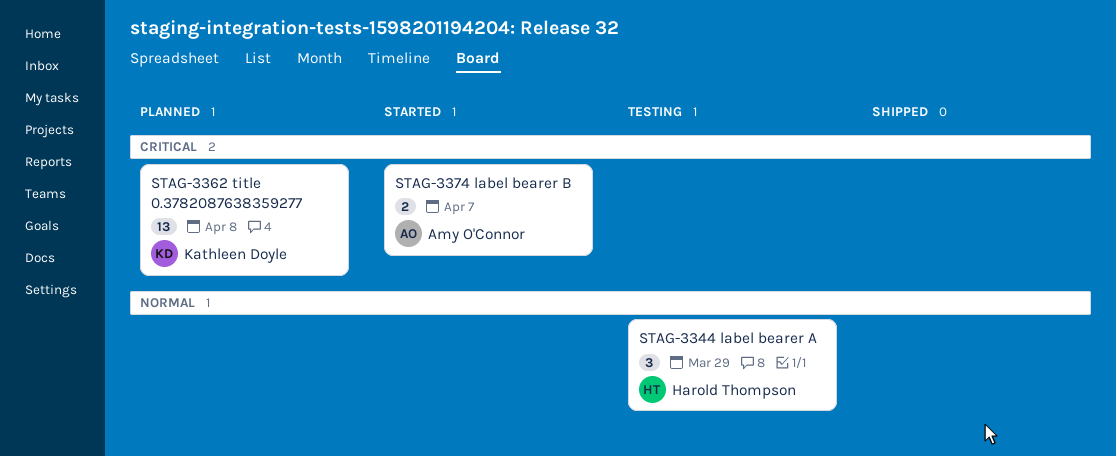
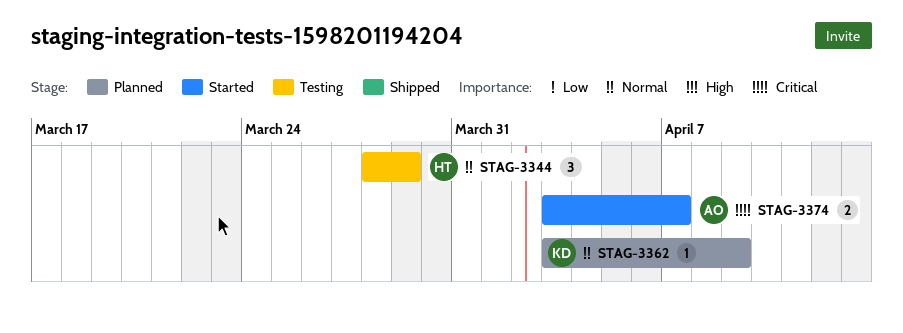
STAG-3362, priority: Critical -> Normal
STAG-3362, estimate: 13 -> 1
STAG-3362, due: Apr 8 -> Apr 9

